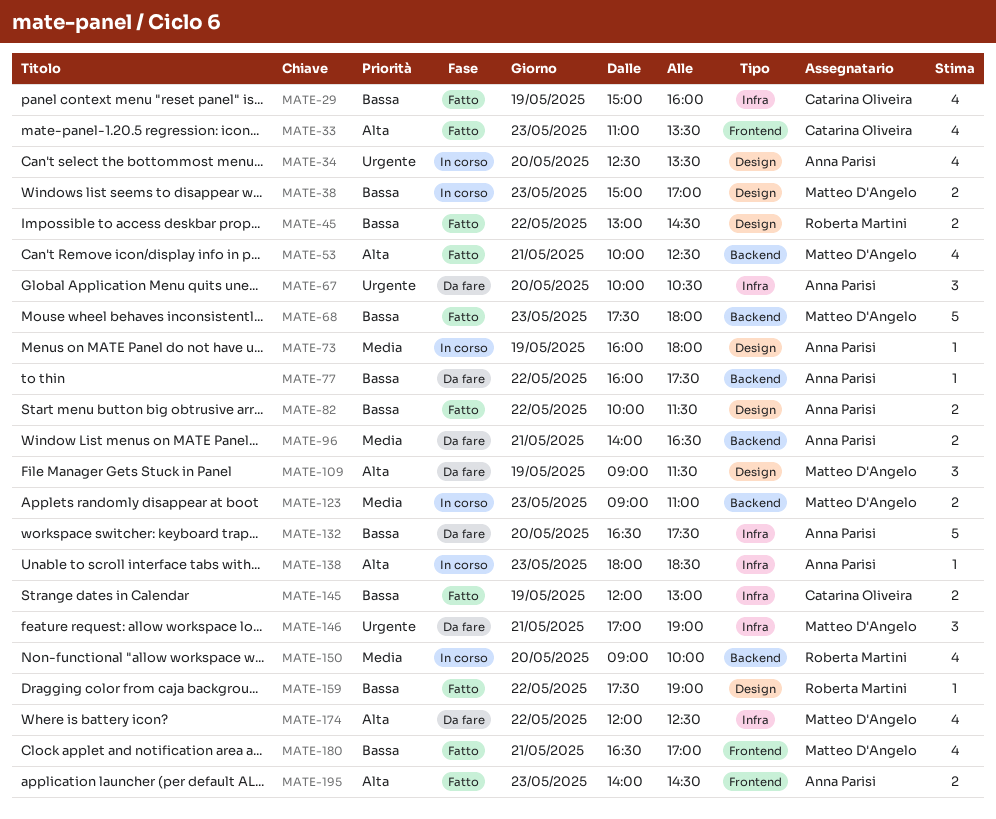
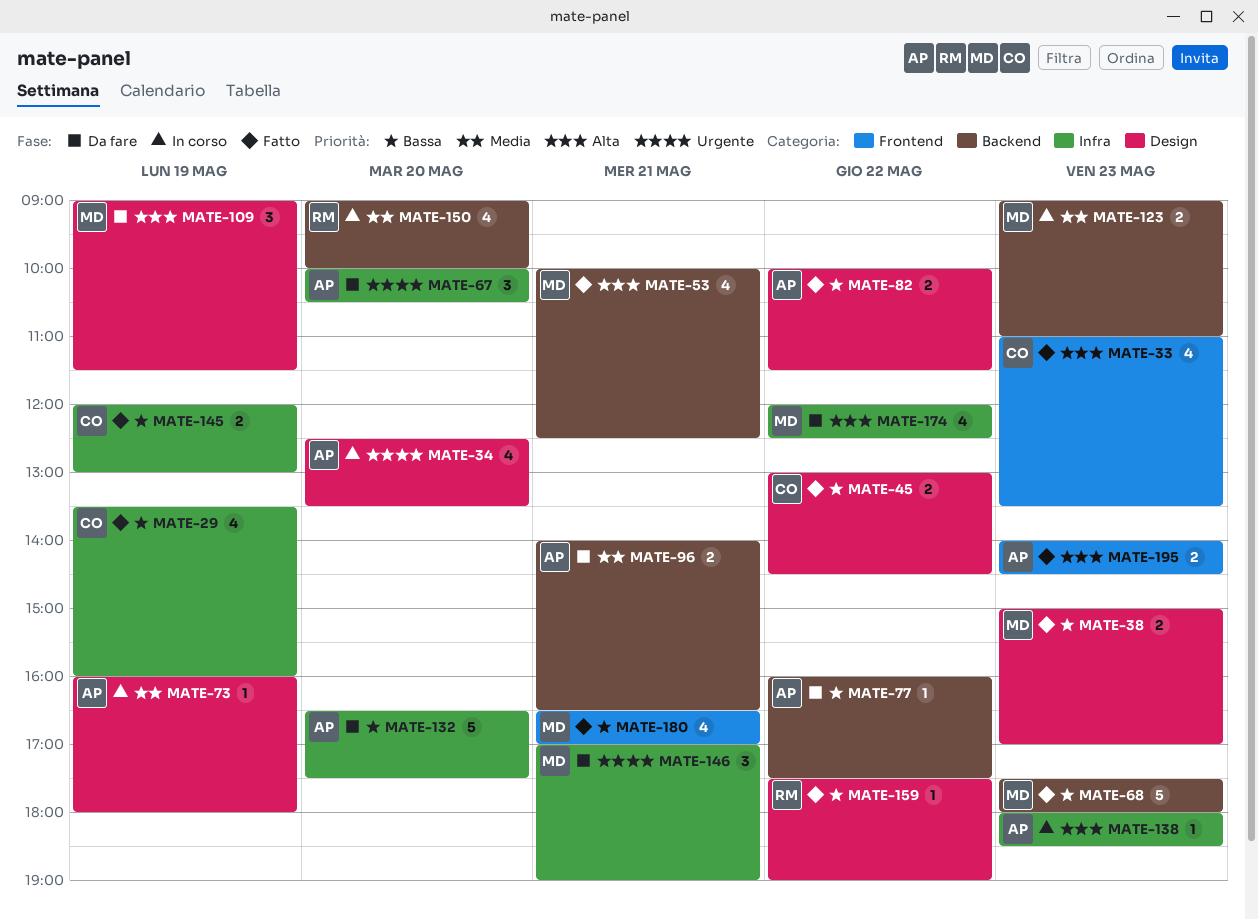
MATE-29, begins: 15:00 -> 13:30
MATE-38, status: In corso -> Fatto
MATE-45, owner: Roberta Martini -> Catarina Oliveira

